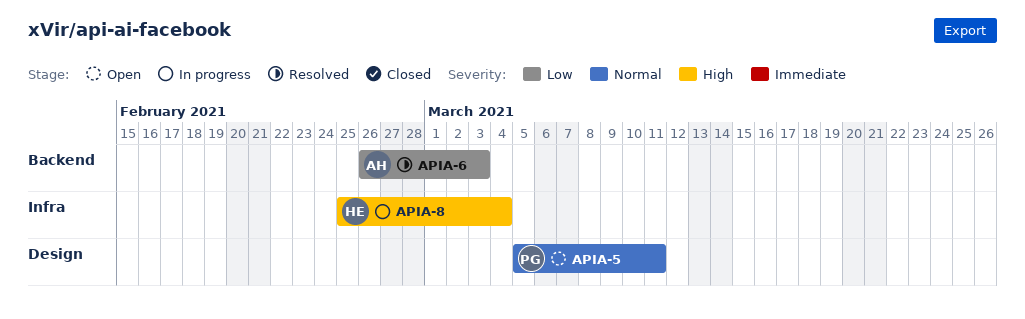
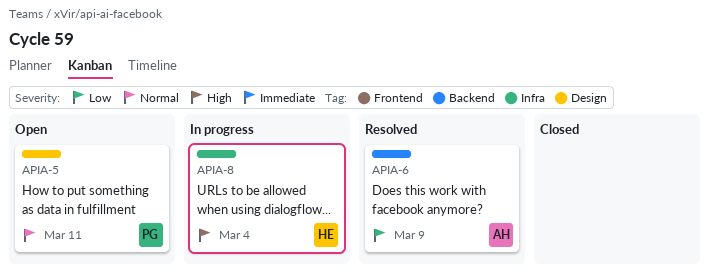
APIA-6, due: Mar 3 -> Mar 9

